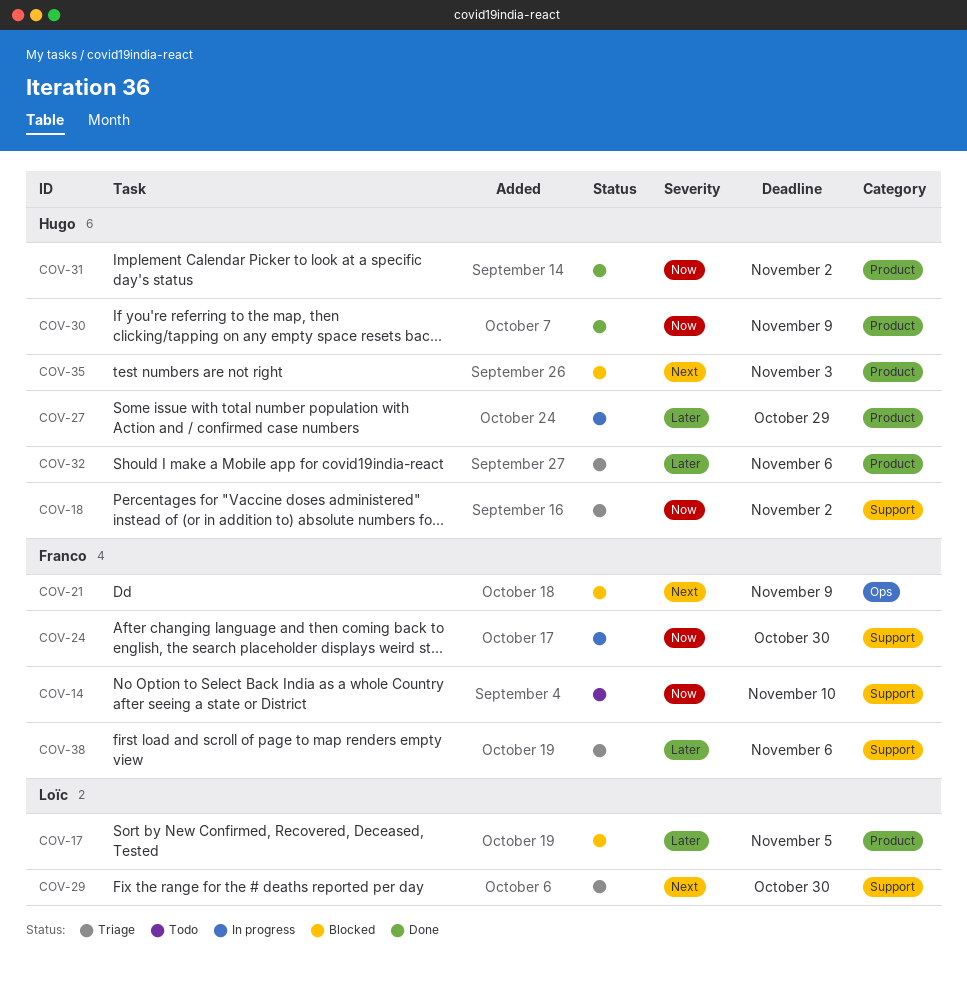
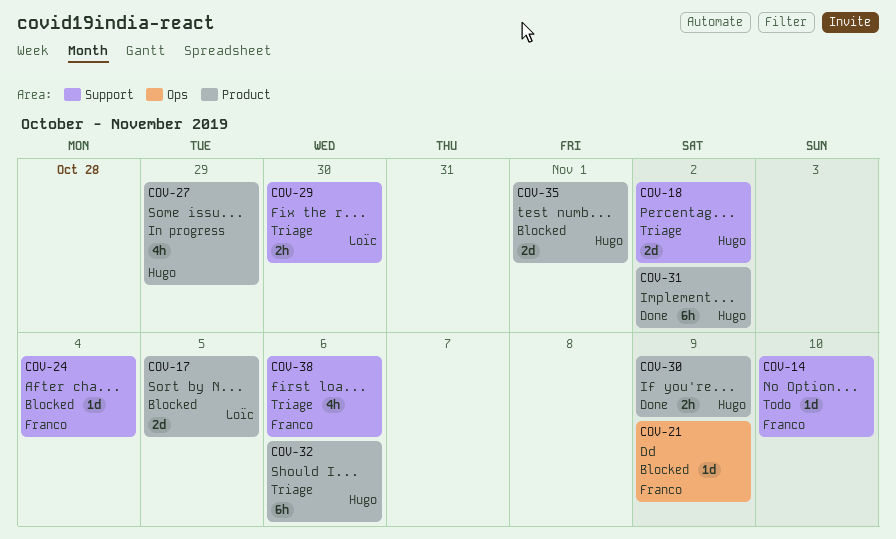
COV-24, status: In progress -> Blocked
COV-24, due: Oct 30 -> Nov 4
COV-35, due: Nov 3 -> Nov 1

